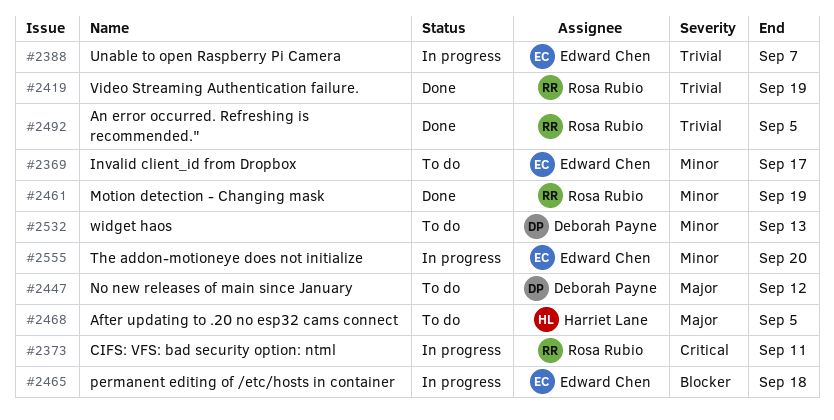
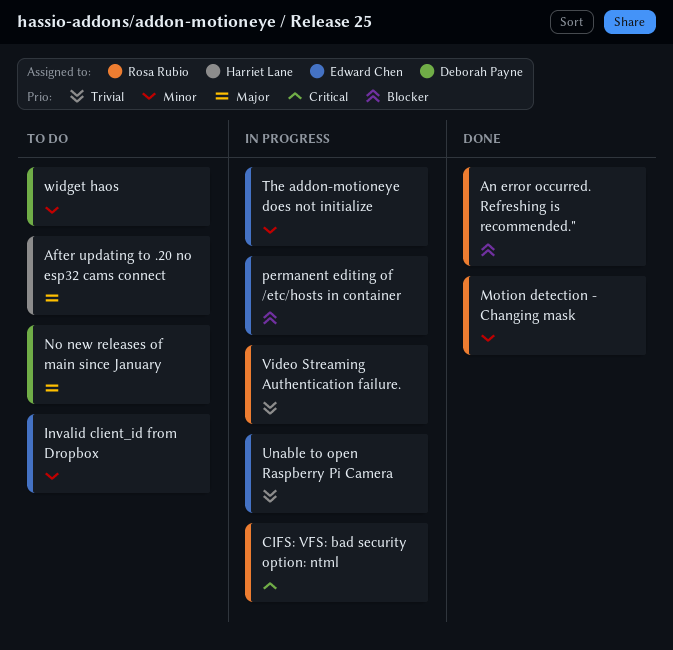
An error occurred. Refreshing is recommended.", priority: Trivial -> Blocker
Video Streaming Authentication failure., status: Done -> In progress

